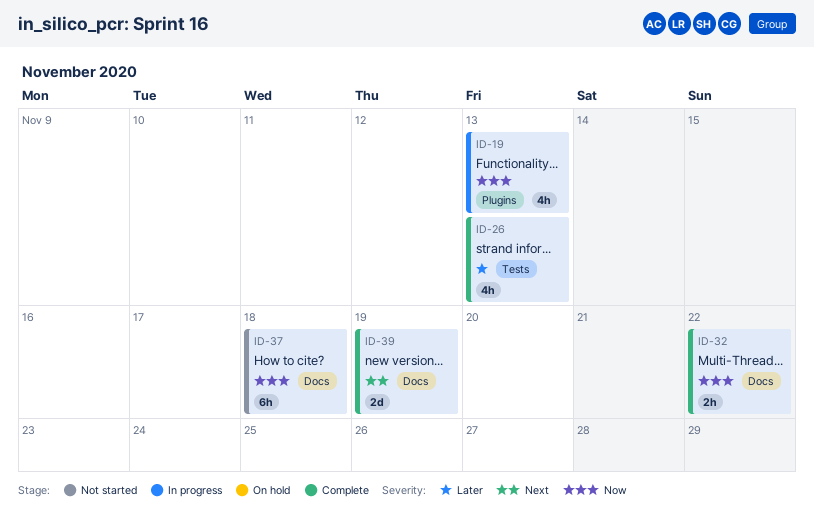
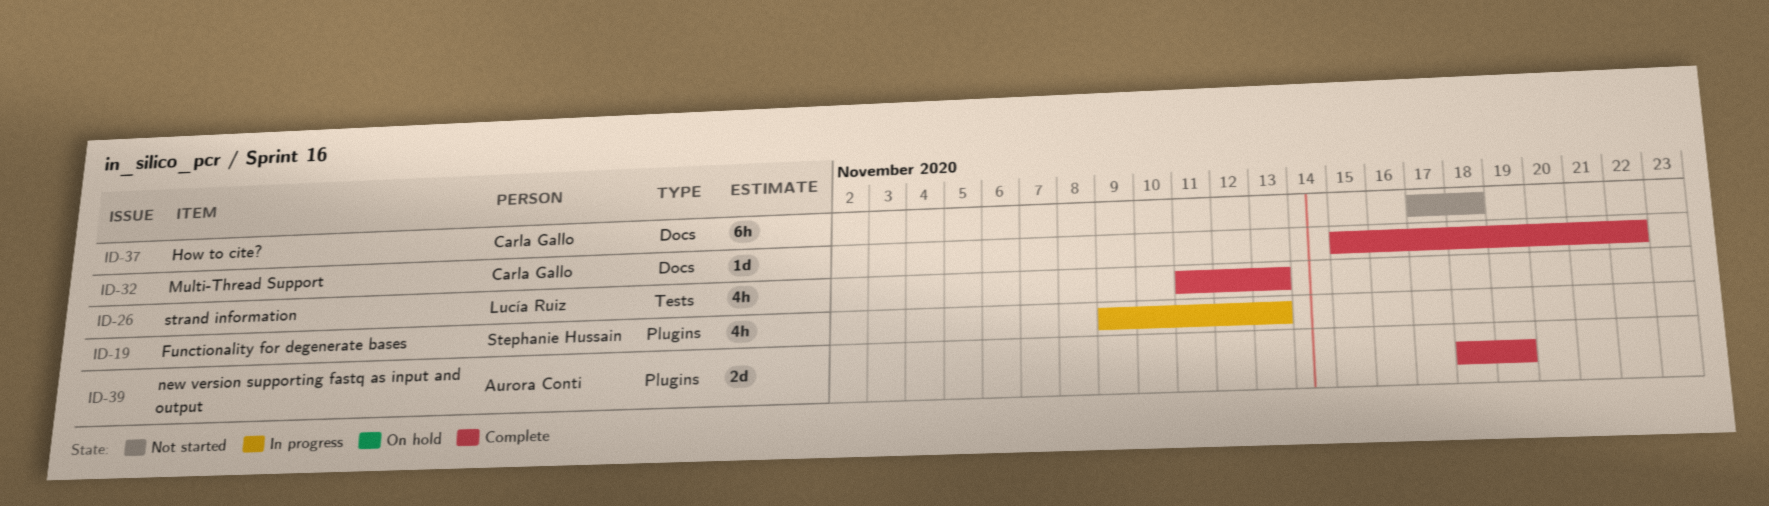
ID-32, estimate: 2h -> 1d
ID-39, label: Docs -> Plugins

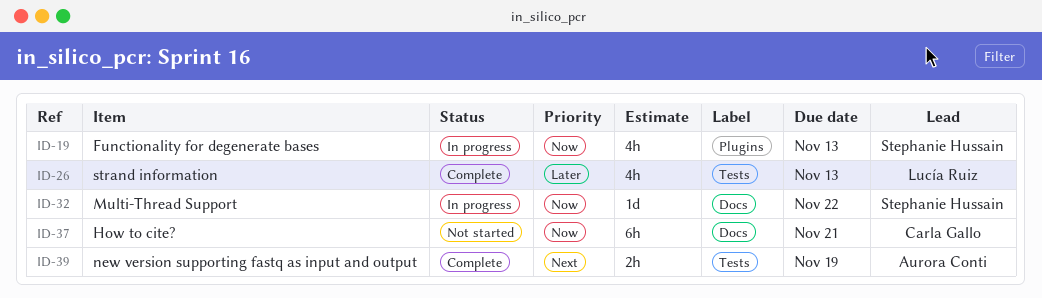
ID-32, status: Complete -> In progress
ID-32, owner: Carla Gallo -> Stephanie Hussain
ID-37, due: Nov 18 -> Nov 21
ID-39, label: Plugins -> Tests
ID-39, estimate: 2d -> 2h

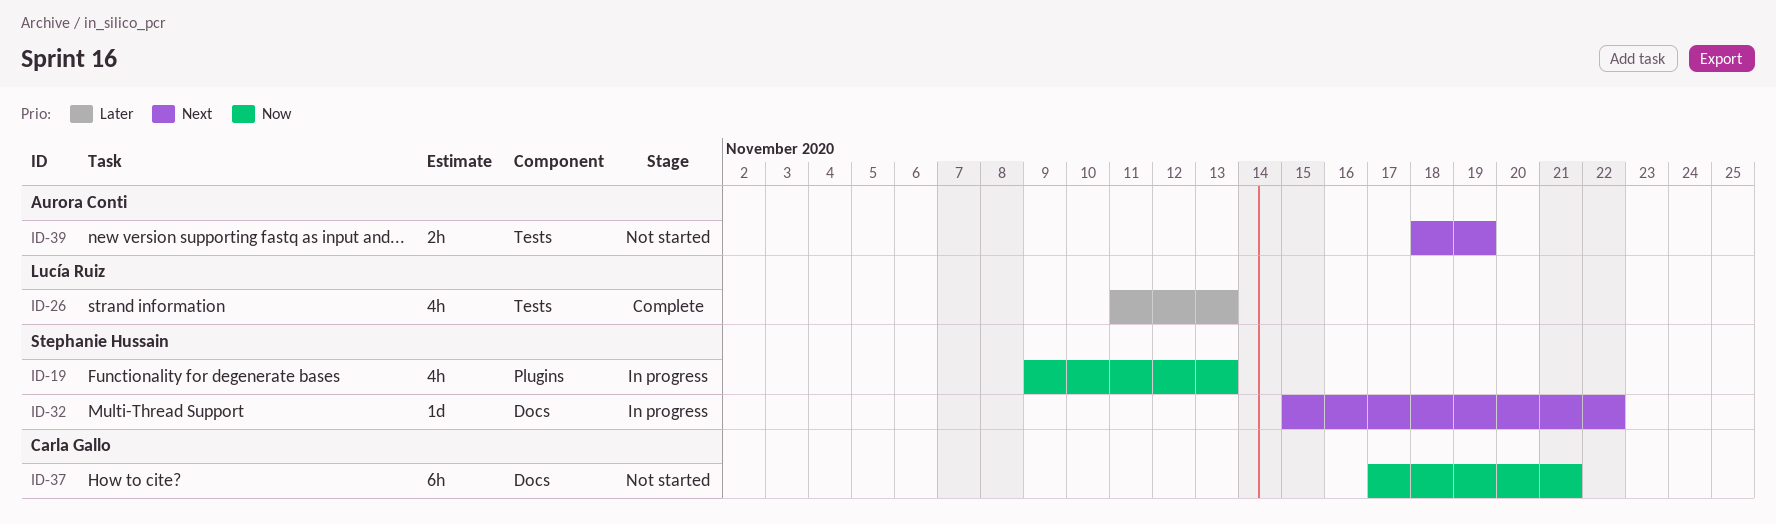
ID-32, priority: Now -> Next
ID-39, status: Complete -> Not started

